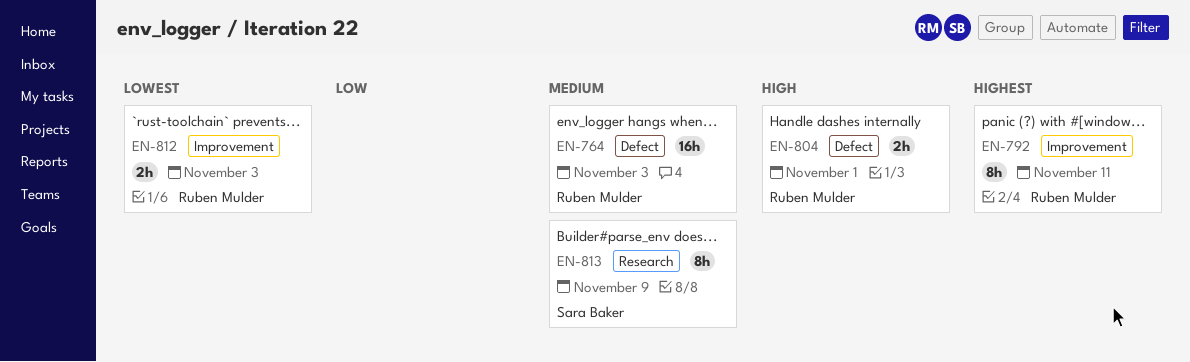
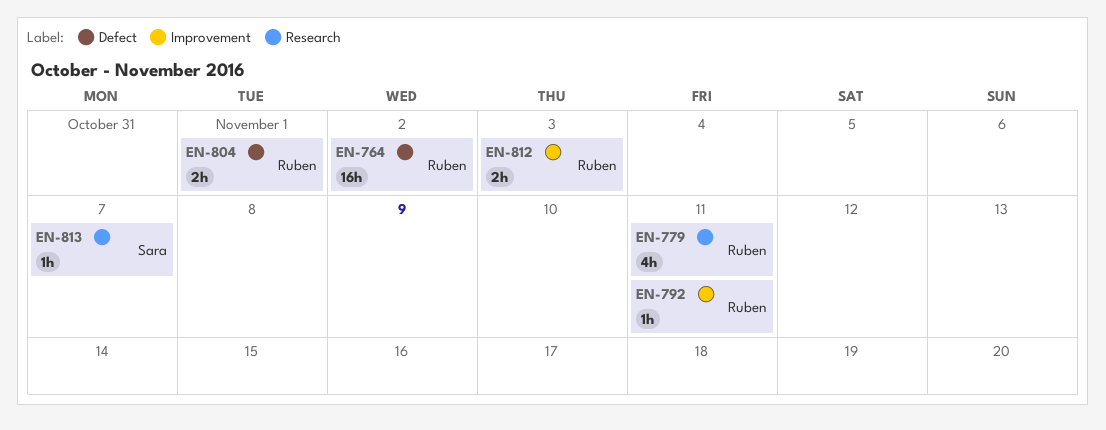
EN-764, due: Nov 3 -> Nov 2
EN-779: none -> present
EN-792, estimate: 8h -> 1h
EN-813, estimate: 8h -> 1h
EN-813, due: Nov 9 -> Nov 7

